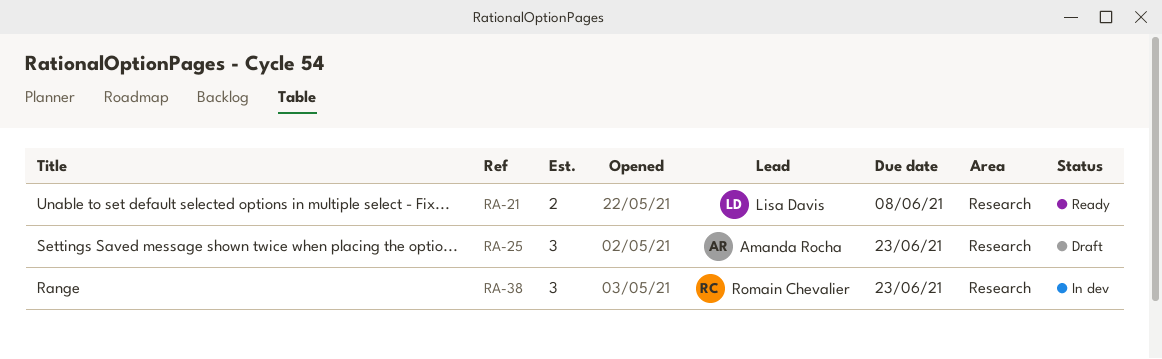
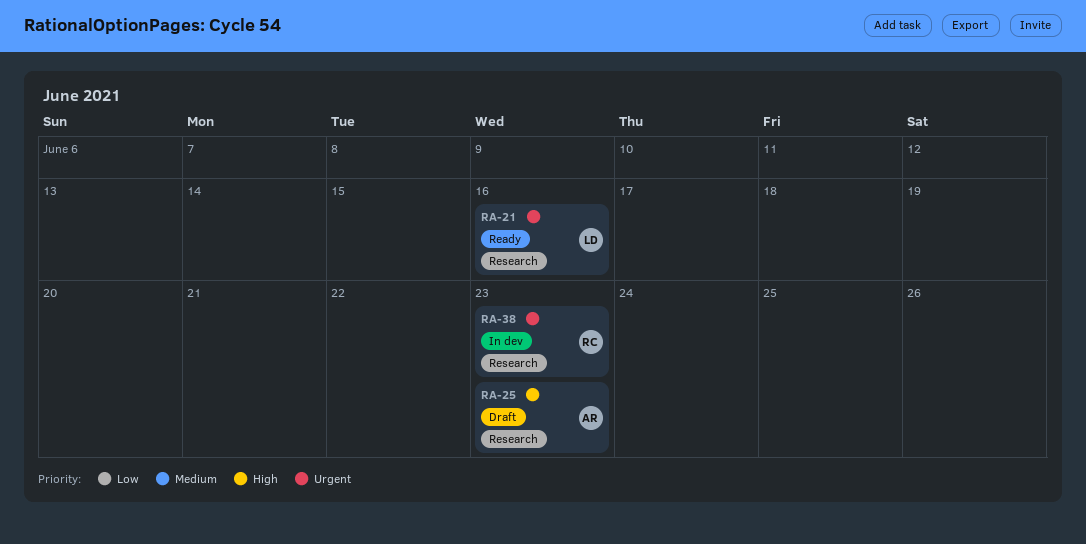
RA-21, due: Jun 8 -> Jun 16

